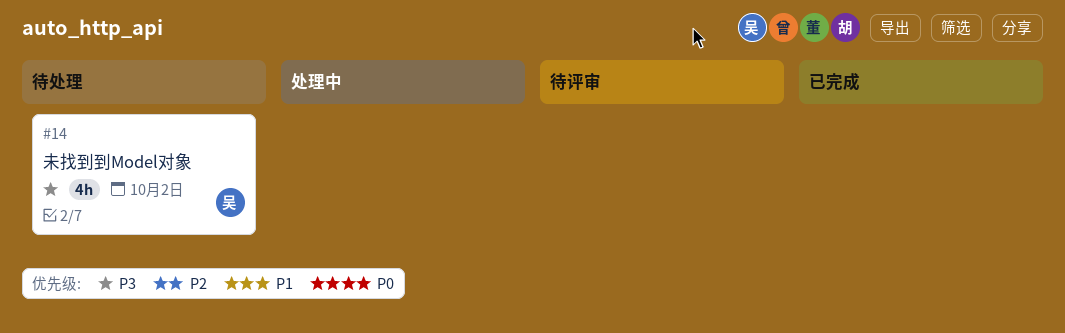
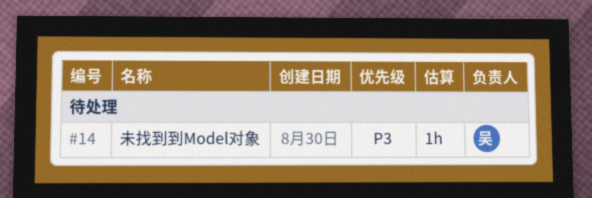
#14, estimate: 4h -> 1h

